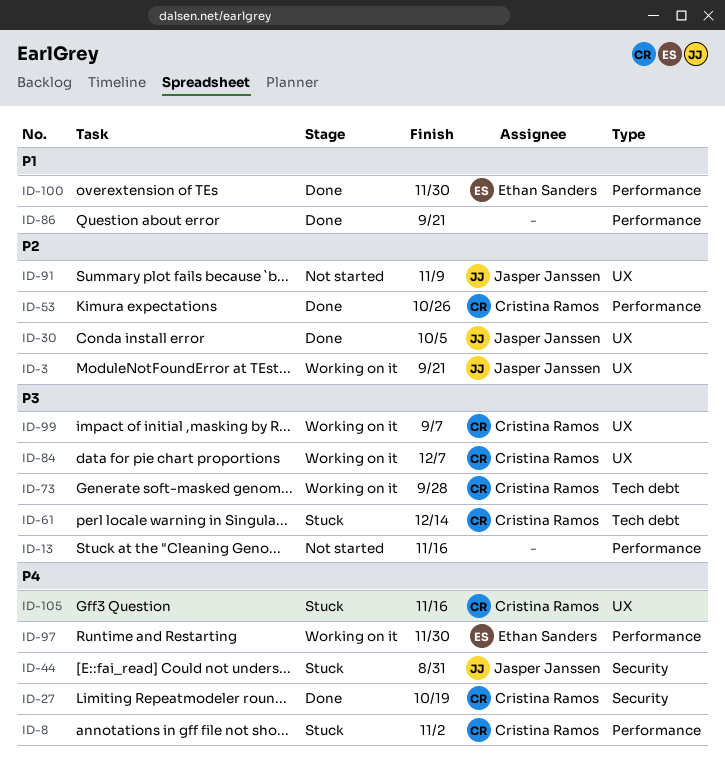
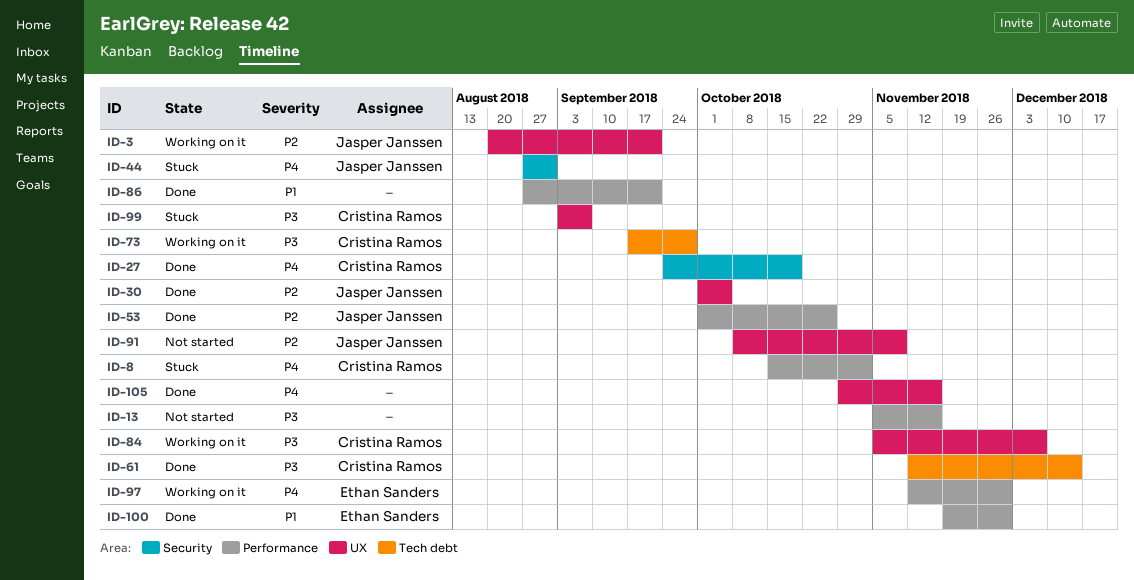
ID-53, owner: Cristina Ramos -> Jasper Janssen
ID-61, status: Stuck -> Done
ID-99, status: Working on it -> Stuck
ID-105, status: Stuck -> Done
ID-105, owner: Cristina Ramos -> none

